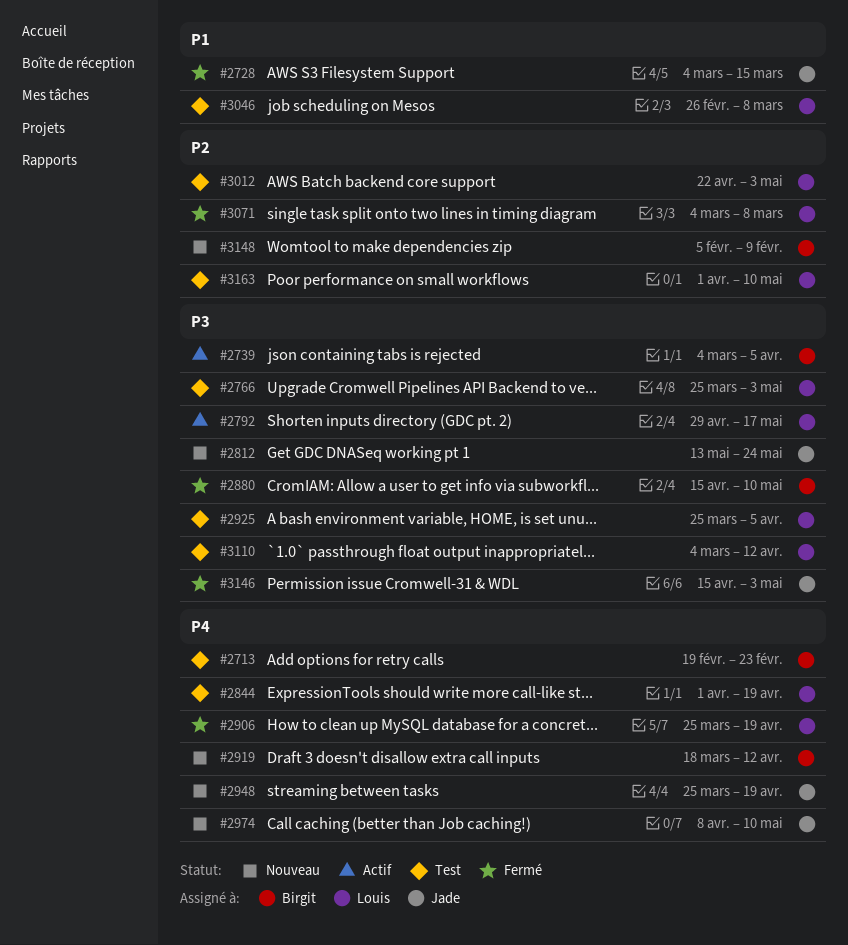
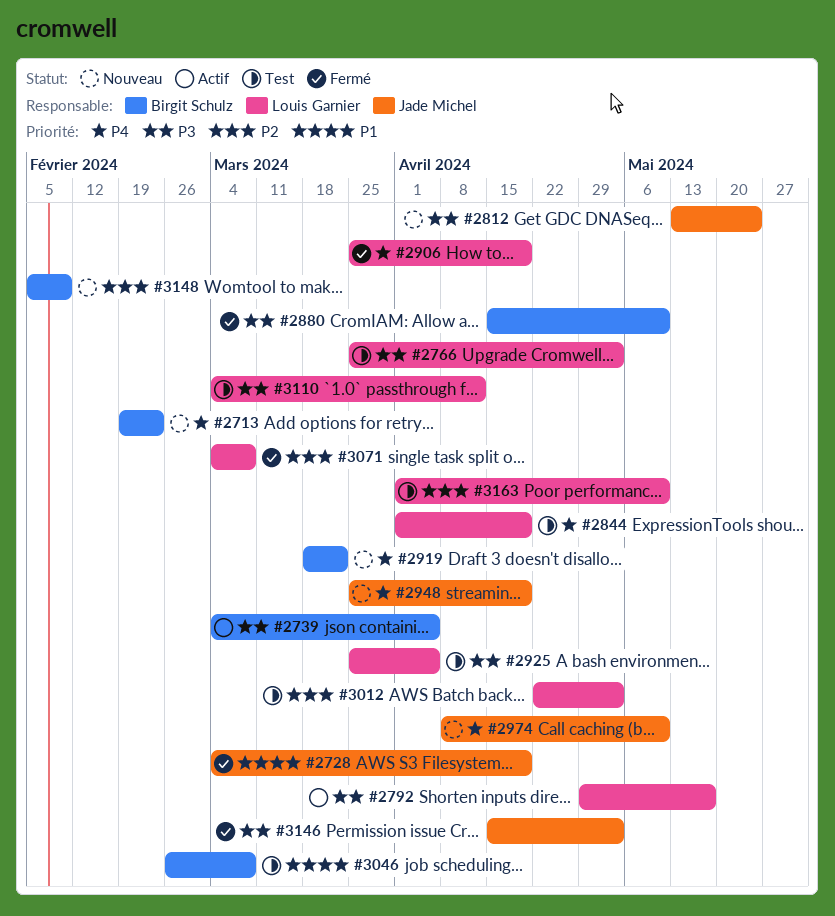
#2713, status: Test -> Nouveau
#2728, due: Mar 15 -> Apr 19
#2919, due: Apr 12 -> Mar 22
#3046, owner: Louis Garnier -> Birgit Schulz

